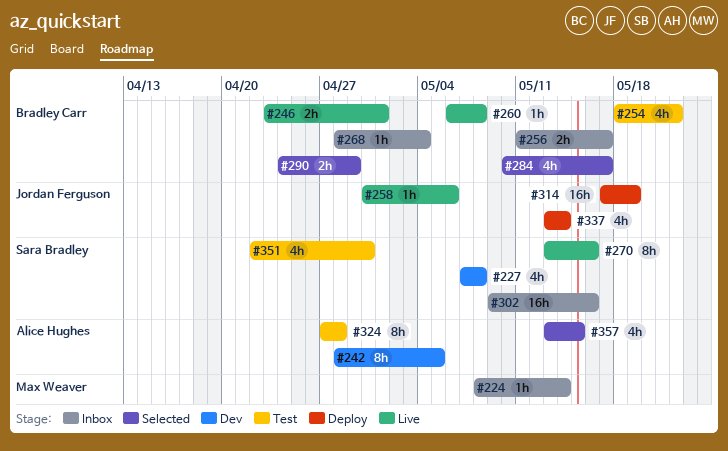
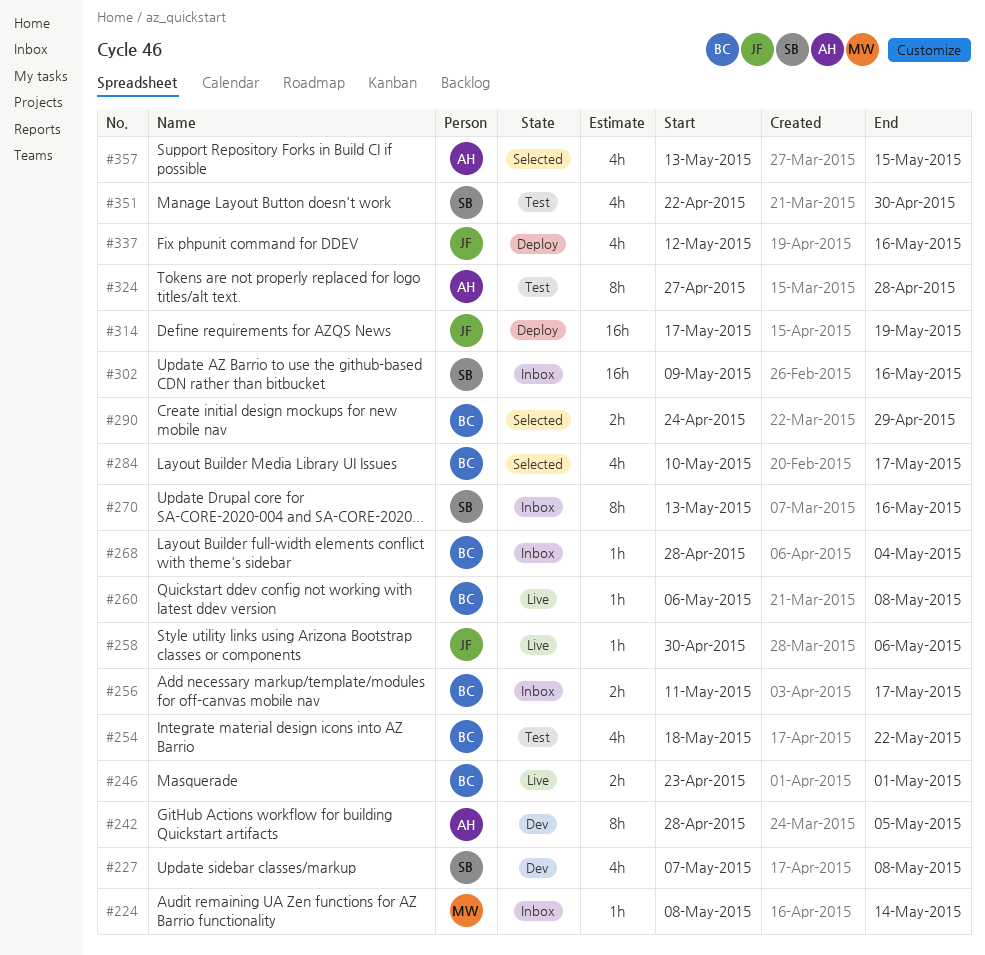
#270, status: Live -> Inbox
#337, start: May 13 -> May 12
#337, due: May 14 -> May 16

